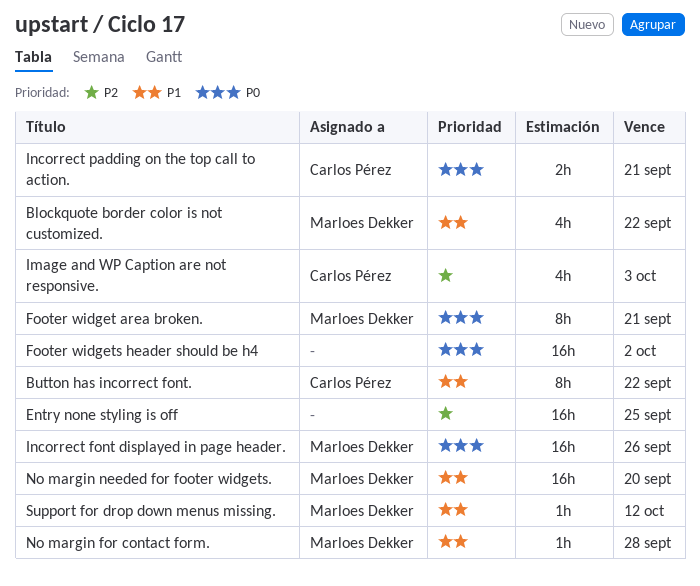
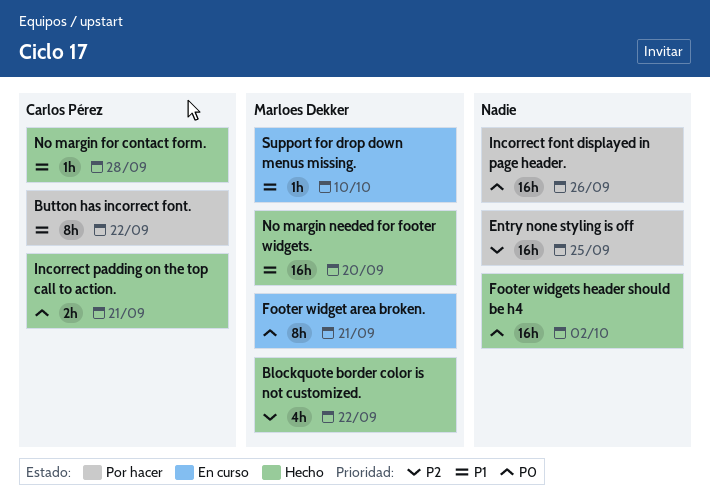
Blockquote border color is not customized., priority: P1 -> P2
Image and WP Caption are not responsive.: present -> none
Incorrect font displayed in page header., owner: Marloes Dekker -> none
No margin for contact form., owner: Marloes Dekker -> Carlos Pérez
Support for drop down menus missing., due: Oct 12 -> Oct 10

